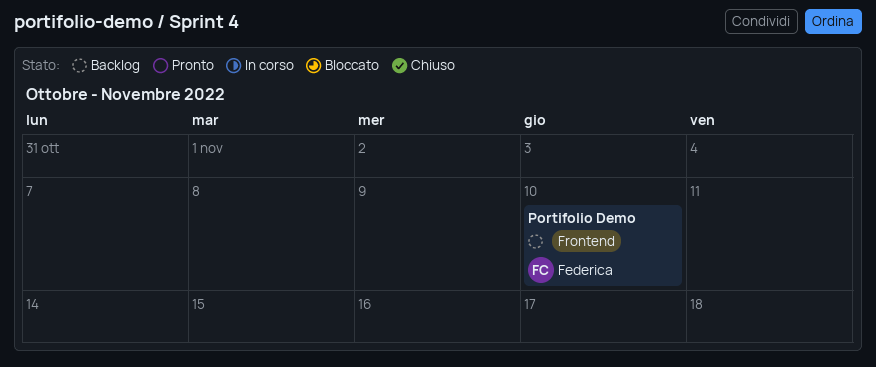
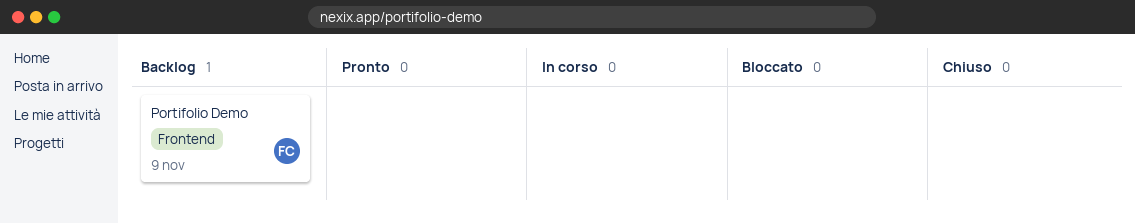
Portifolio Demo, due: Nov 10 -> Nov 9

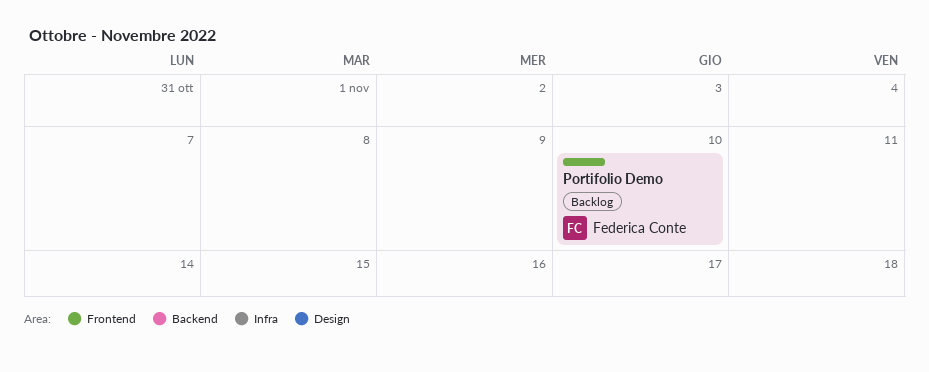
Portifolio Demo, due: Nov 9 -> Nov 10

